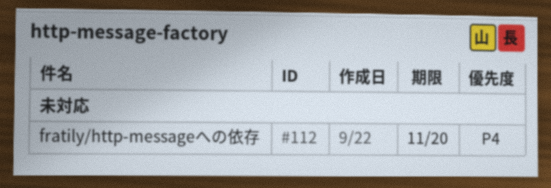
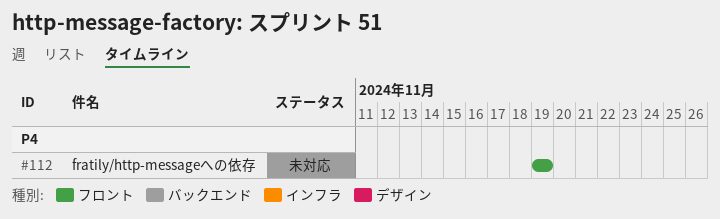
#112, due: Nov 20 -> Nov 19

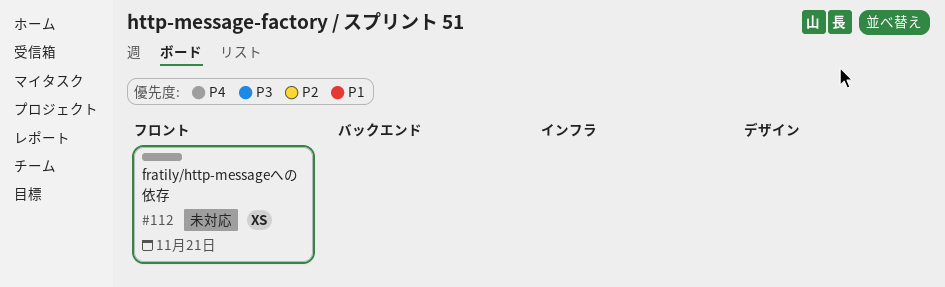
#112, due: Nov 19 -> Nov 21

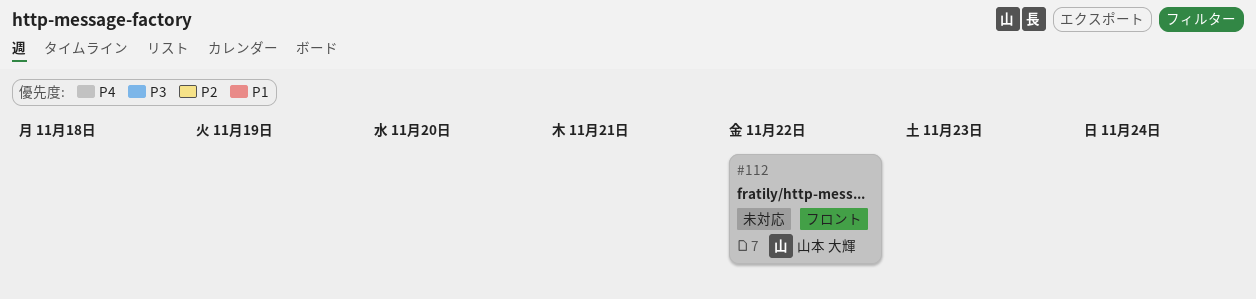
#112, due: Nov 21 -> Nov 22

